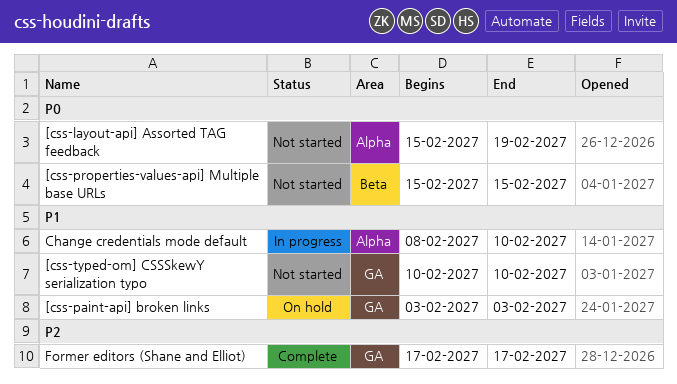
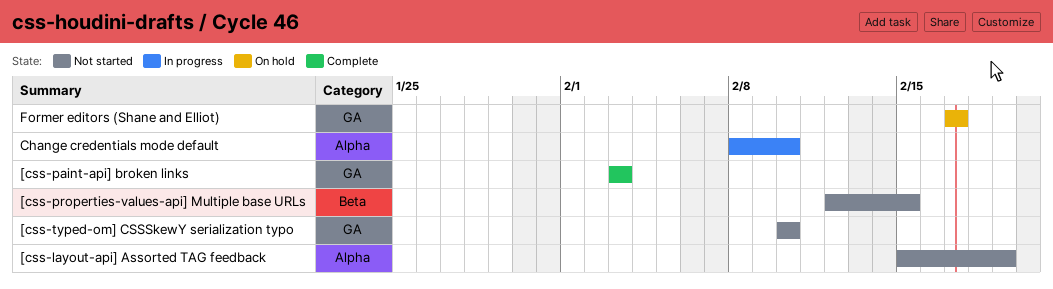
[css-paint-api] broken links, status: On hold -> Complete
[css-properties-values-api] Multiple base URLs, start: Feb 15 -> Feb 12
Former editors (Shane and Elliot), status: Complete -> On hold

